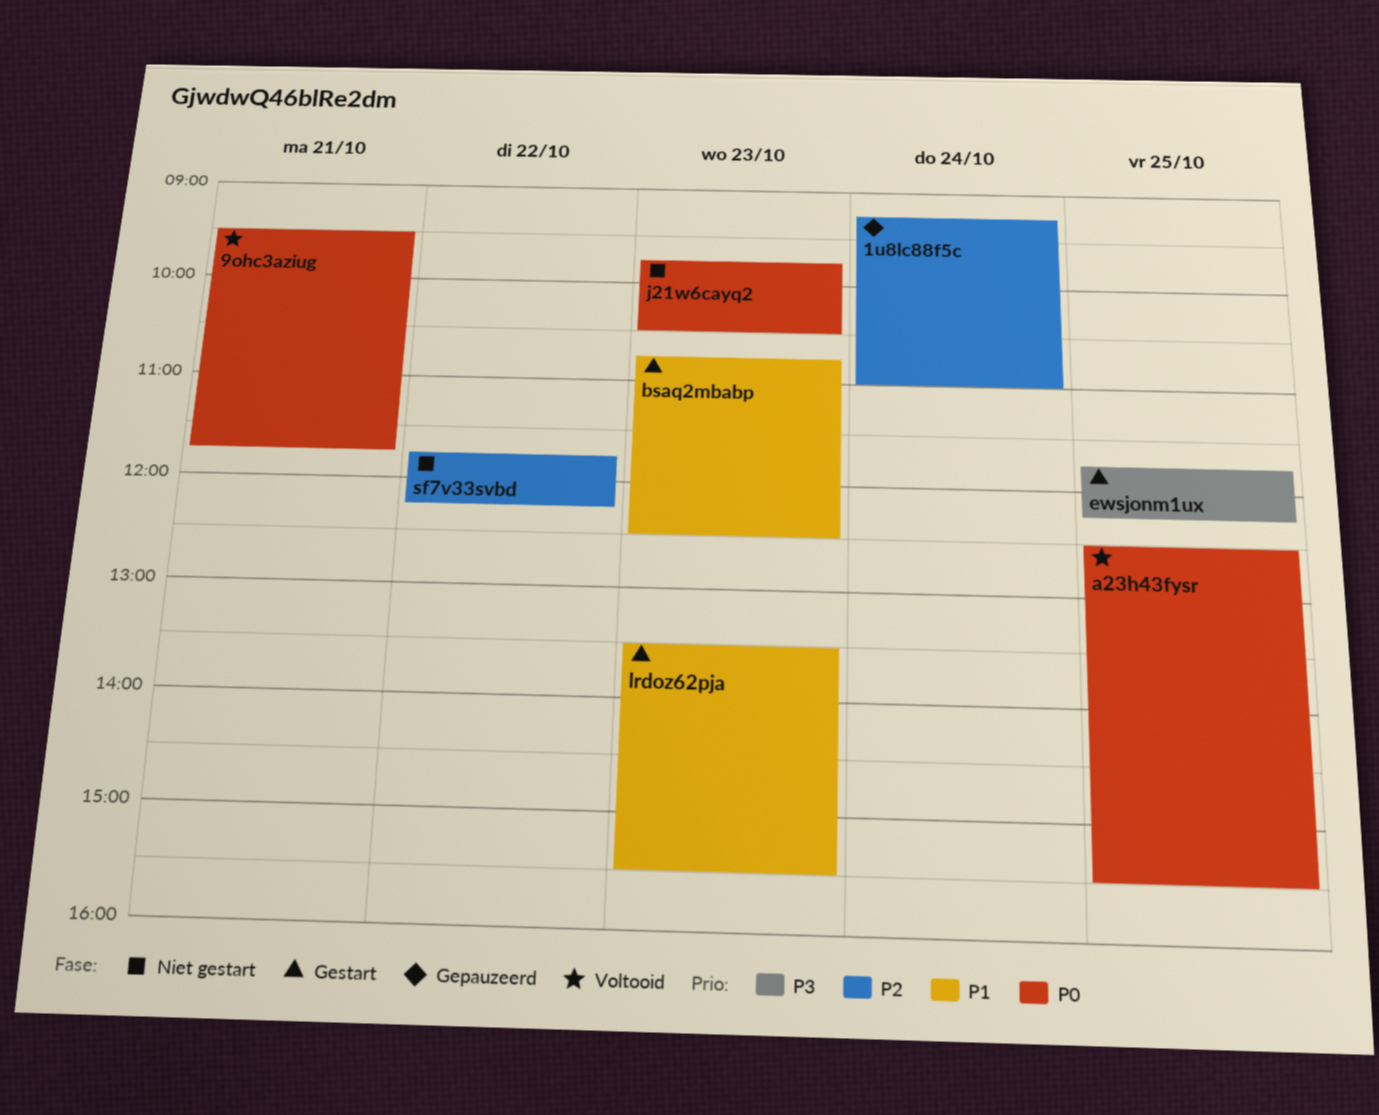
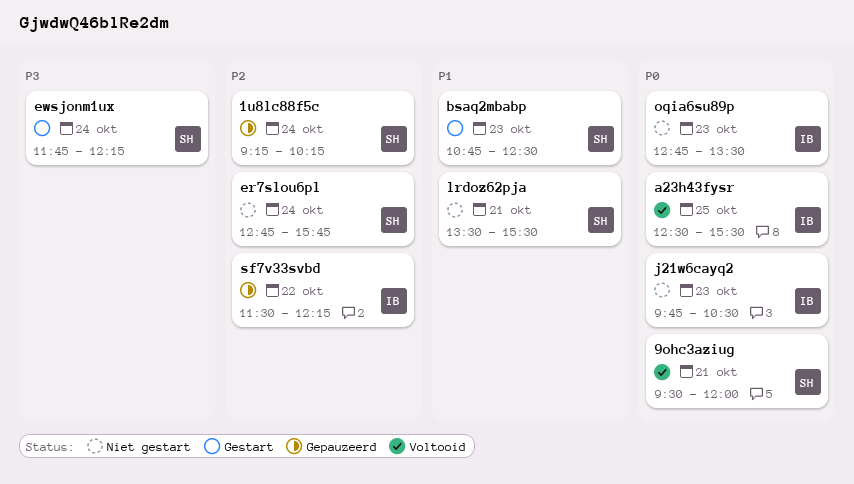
1u8lc88f5c, ends: 11:00 -> 10:15
9ohc3aziug, ends: 11:45 -> 12:00
er7slou6pl: none -> present
ewsjonm1ux, day: Oct 25 -> Oct 24
lrdoz62pja, status: Gestart -> Niet gestart
lrdoz62pja, day: Oct 23 -> Oct 21
oqia6su89p: none -> present
sf7v33svbd, status: Niet gestart -> Gepauzeerd
sf7v33svbd, begins: 11:45 -> 11:30

